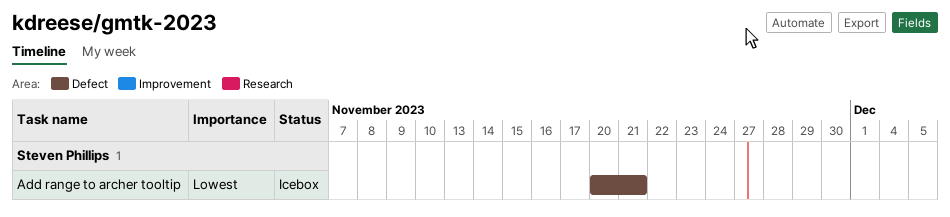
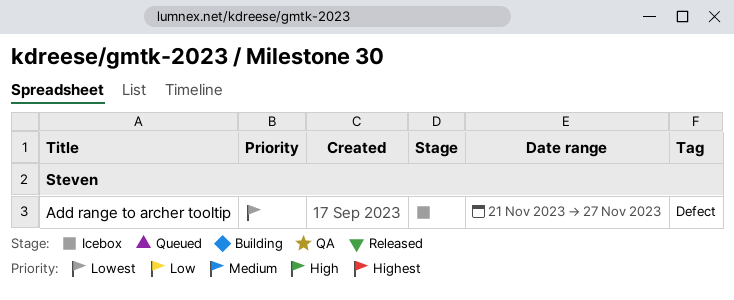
Add range to archer tooltip, start: Nov 20 -> Nov 21
Add range to archer tooltip, due: Nov 21 -> Nov 27

